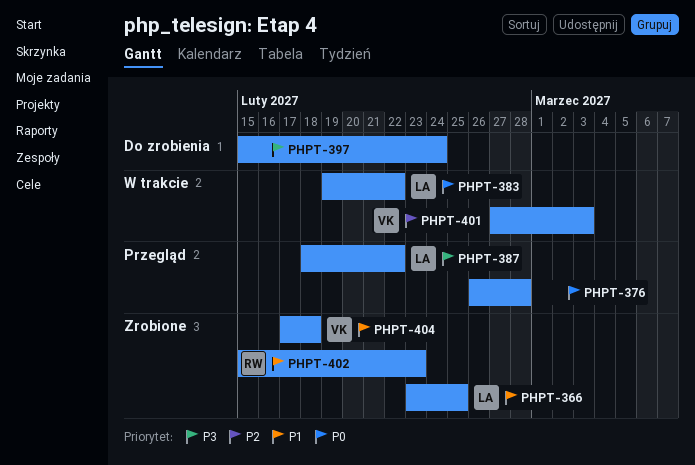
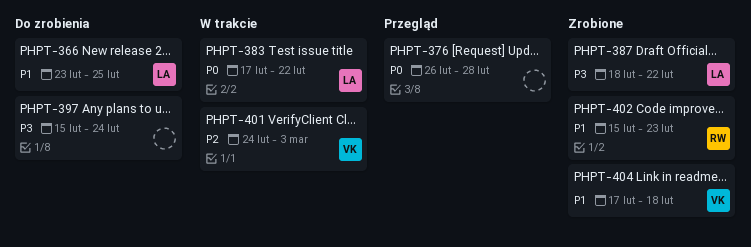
PHPT-366, status: Zrobione -> Do zrobienia
PHPT-383, start: Feb 19 -> Feb 17
PHPT-387, status: Przegląd -> Zrobione
PHPT-401, start: Feb 27 -> Feb 24

